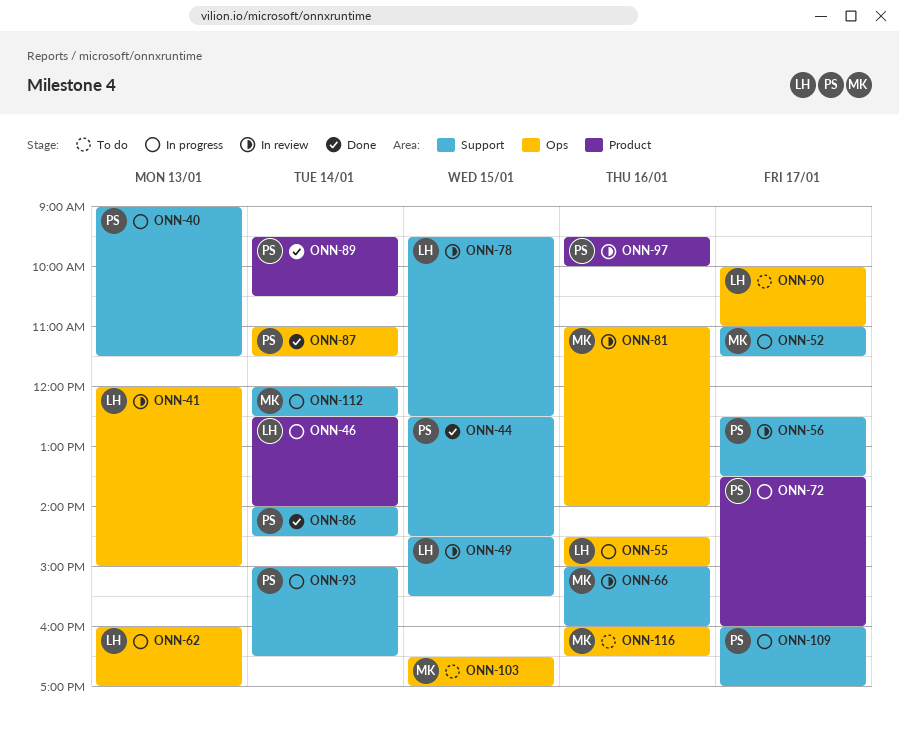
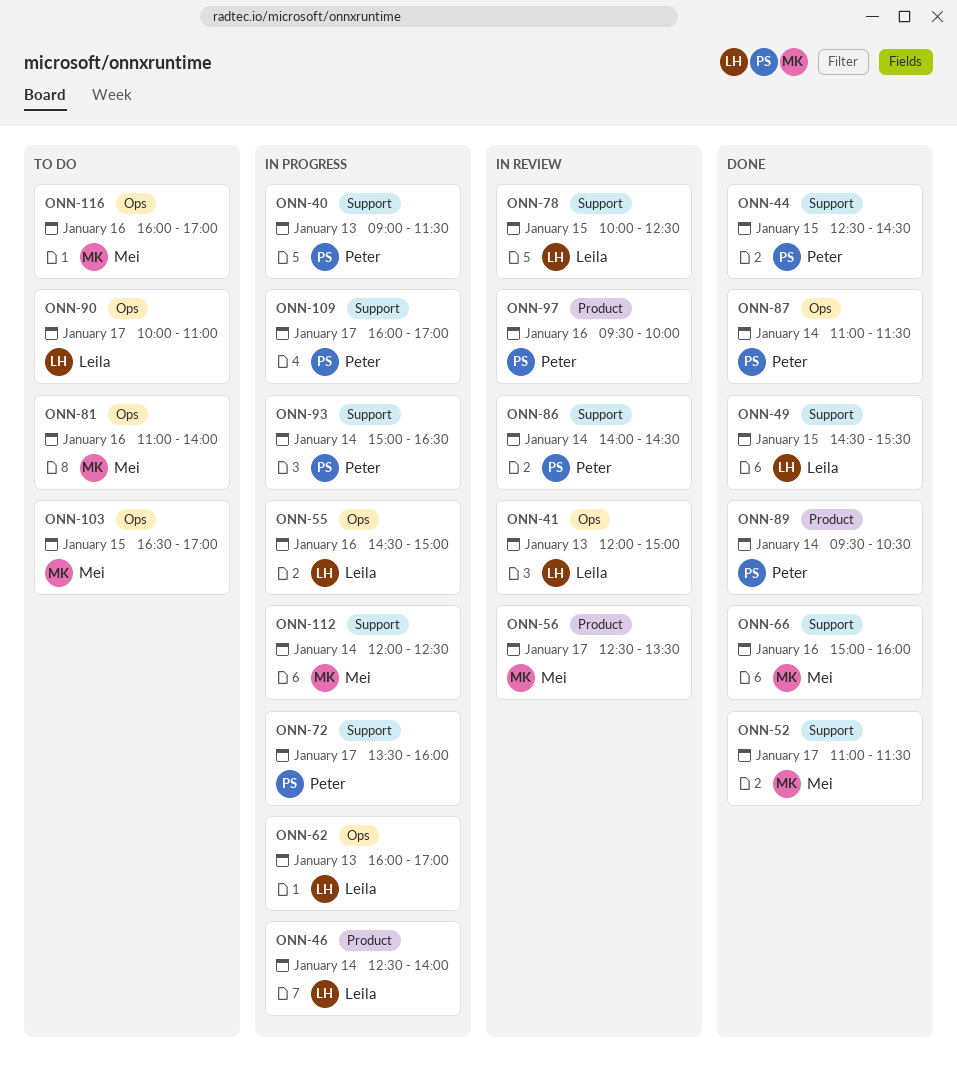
ONN-49, status: In review -> Done
ONN-52, status: In progress -> Done
ONN-56, owner: Peter -> Mei
ONN-56, label: Support -> Product
ONN-66, status: In review -> Done
ONN-72, label: Product -> Support
ONN-78, begins: 09:30 -> 10:00
ONN-81, status: In review -> To do
ONN-86, status: Done -> In review
ONN-116, ends: 16:30 -> 17:00

